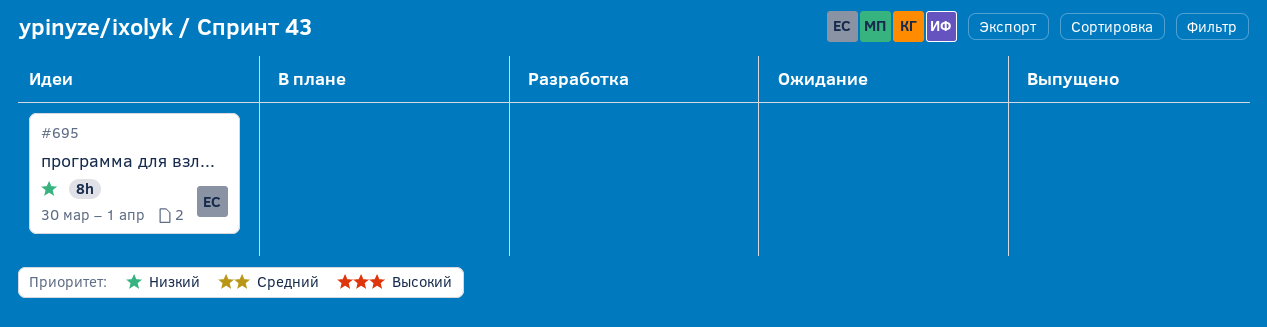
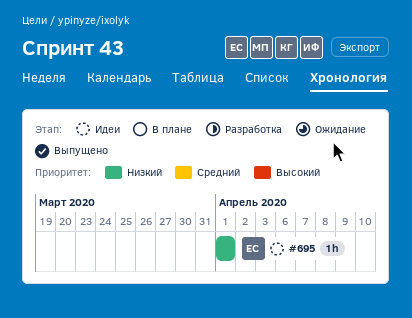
#695, estimate: 8h -> 1h
#695, start: Mar 30 -> Apr 1

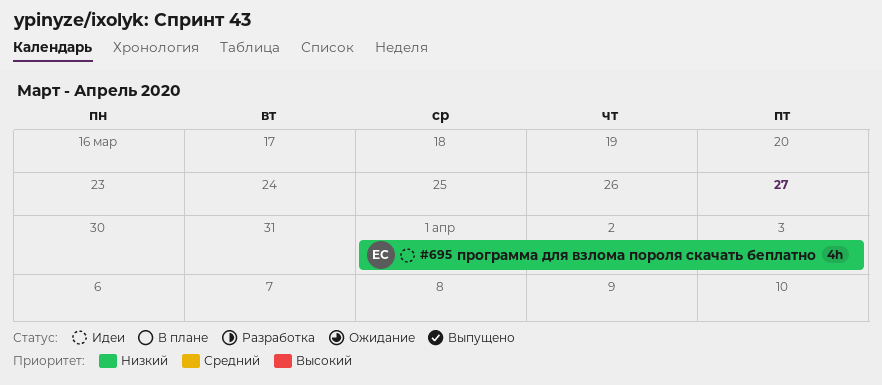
#695, estimate: 1h -> 4h
#695, due: Apr 1 -> Apr 3

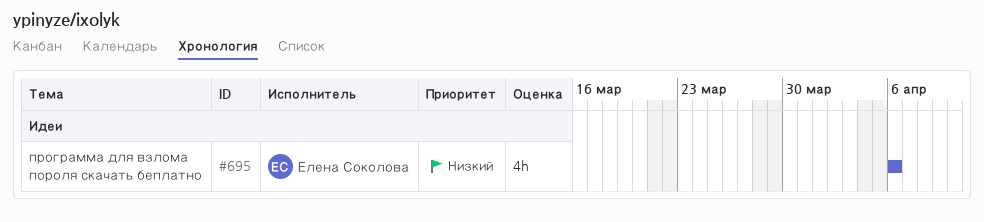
#695, start: Apr 1 -> Apr 6
#695, due: Apr 3 -> Apr 6

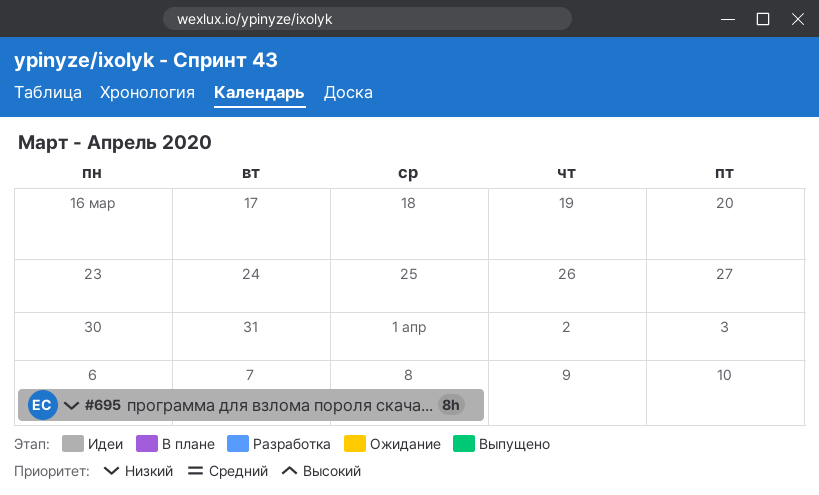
#695, estimate: 4h -> 8h
#695, due: Apr 6 -> Apr 8

